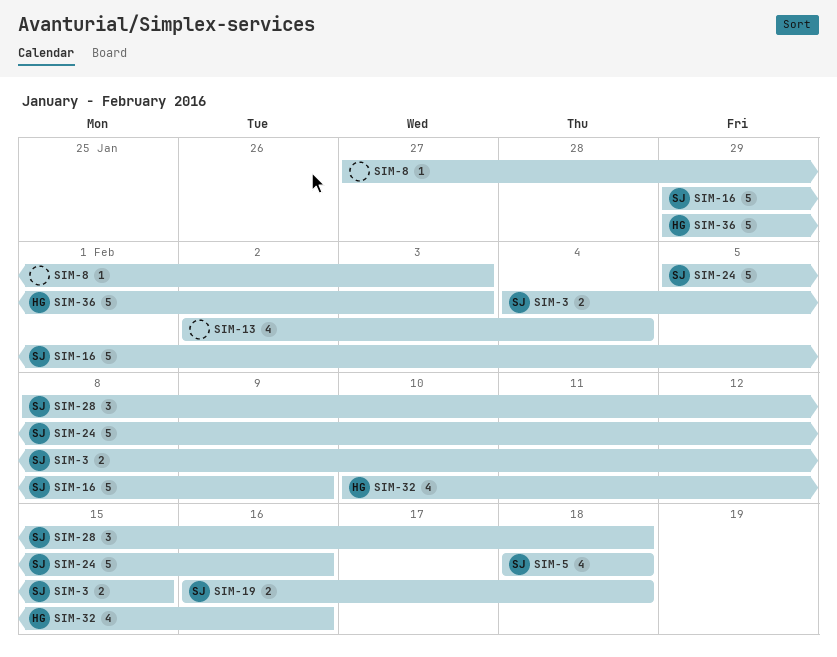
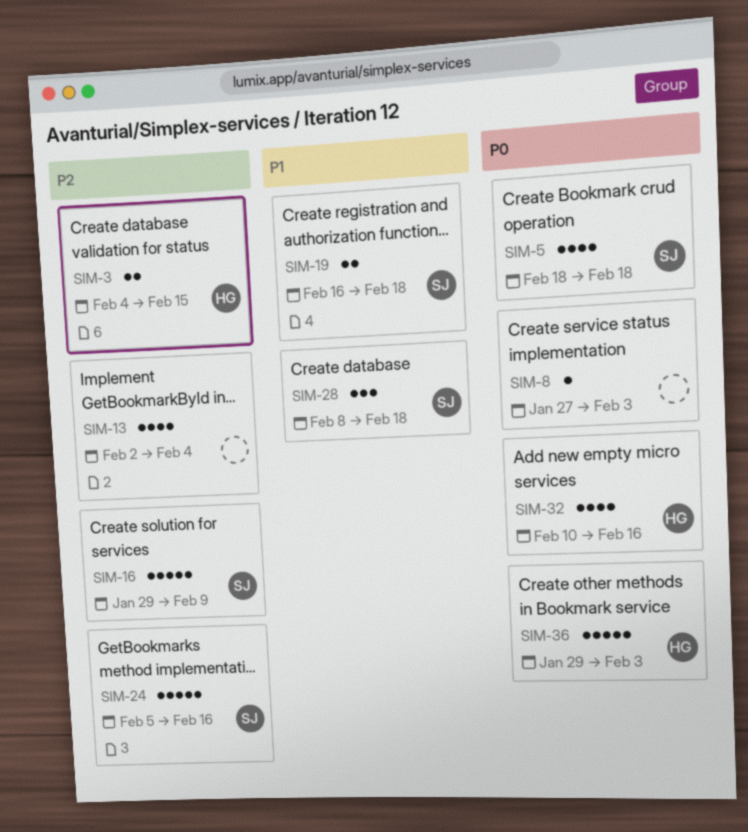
SIM-3, owner: SJ -> HG

